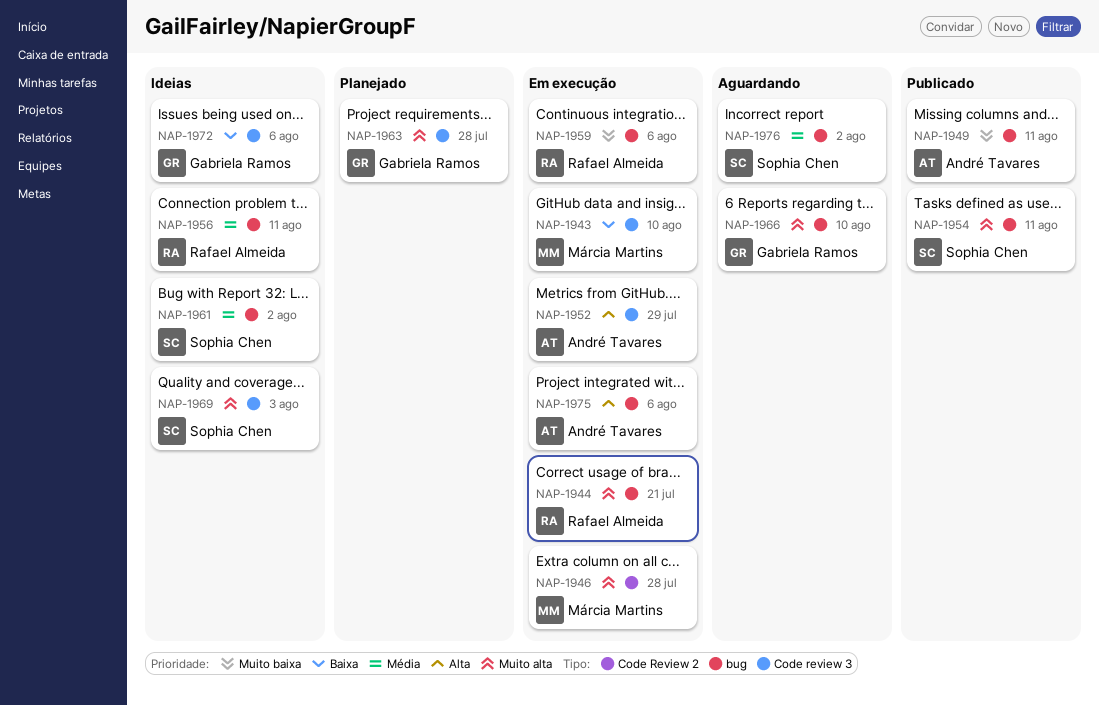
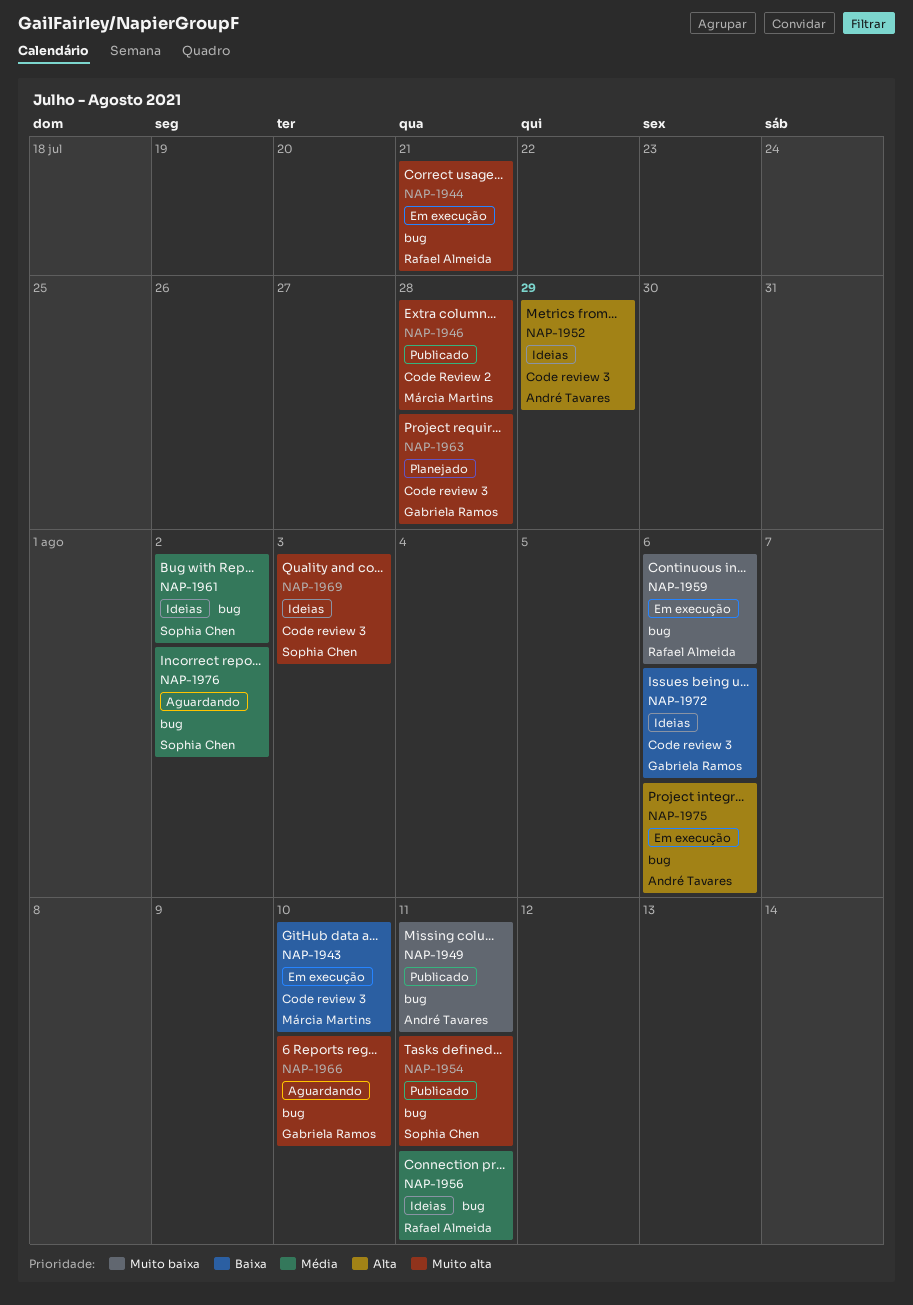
NAP-1946, status: Em execução -> Publicado
NAP-1952, status: Em execução -> Ideias

